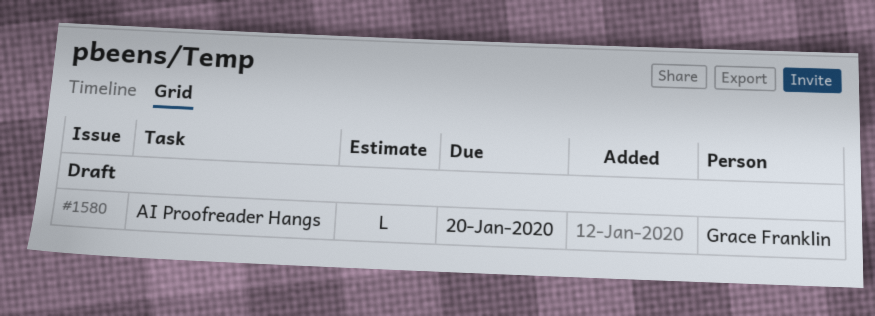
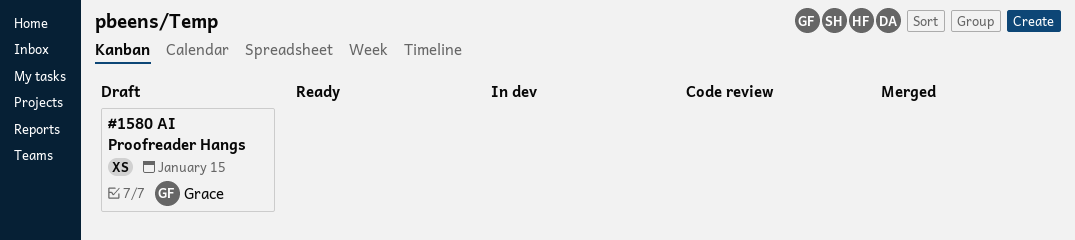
#1580, estimate: L -> XS
#1580, due: Jan 20 -> Jan 15

